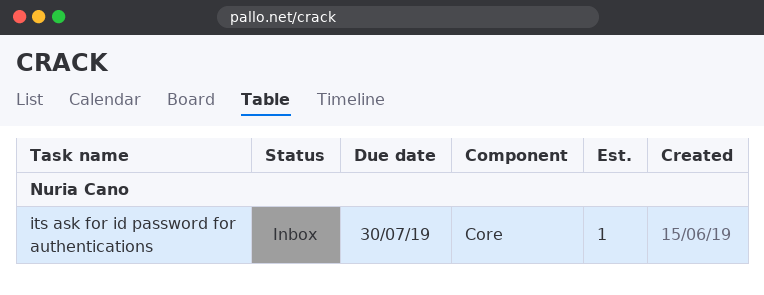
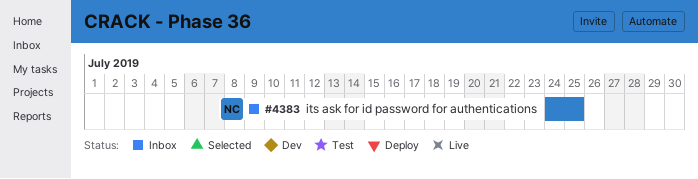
its ask for id password for authentications, due: Jul 30 -> Jul 25

